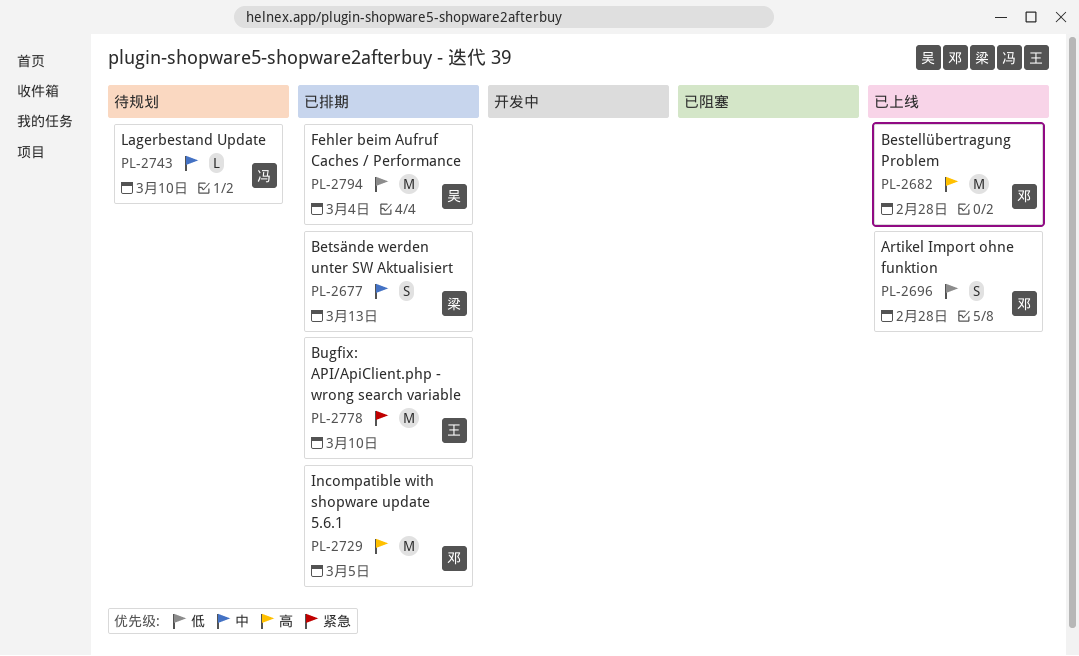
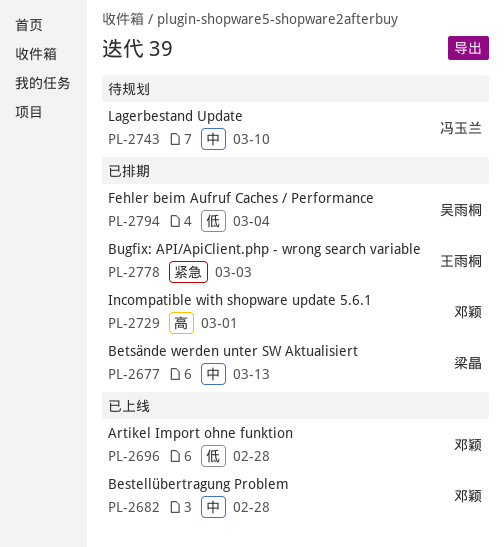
PL-2682, priority: 高 -> 中
PL-2729, due: Mar 5 -> Mar 1
PL-2778, due: Mar 10 -> Mar 3

